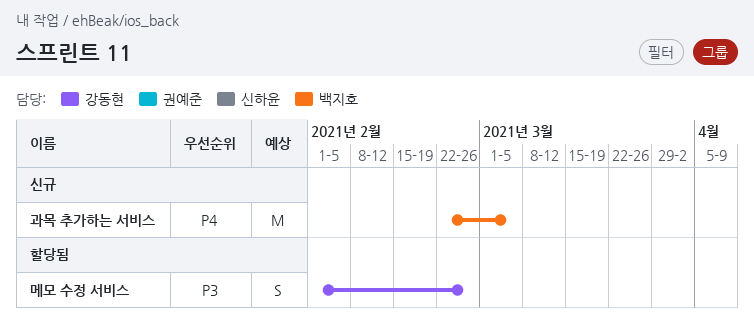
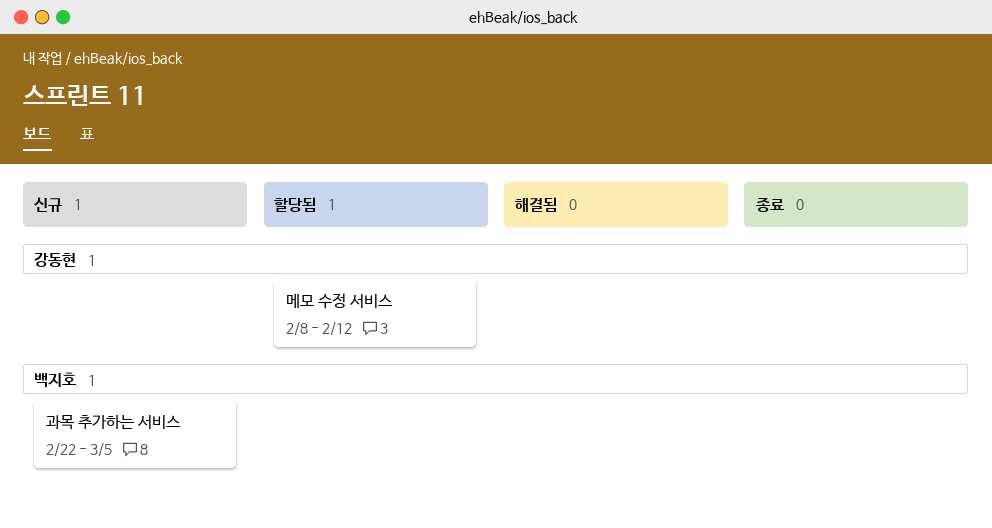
메모 수정 서비스, start: Feb 1 -> Feb 8
메모 수정 서비스, due: Feb 26 -> Feb 12

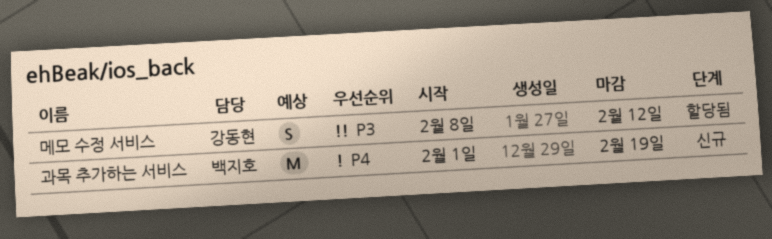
과목 추가하는 서비스, start: Feb 22 -> Feb 1
과목 추가하는 서비스, due: Mar 5 -> Feb 19

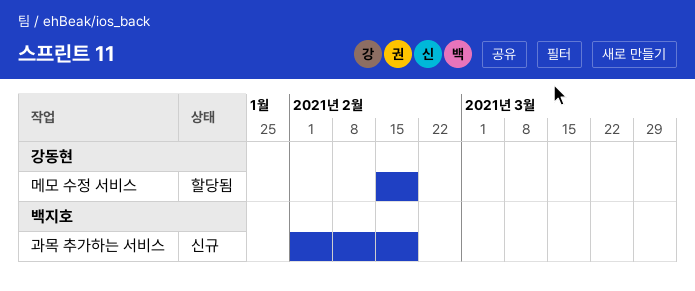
메모 수정 서비스, start: Feb 8 -> Feb 15
메모 수정 서비스, due: Feb 12 -> Feb 19

